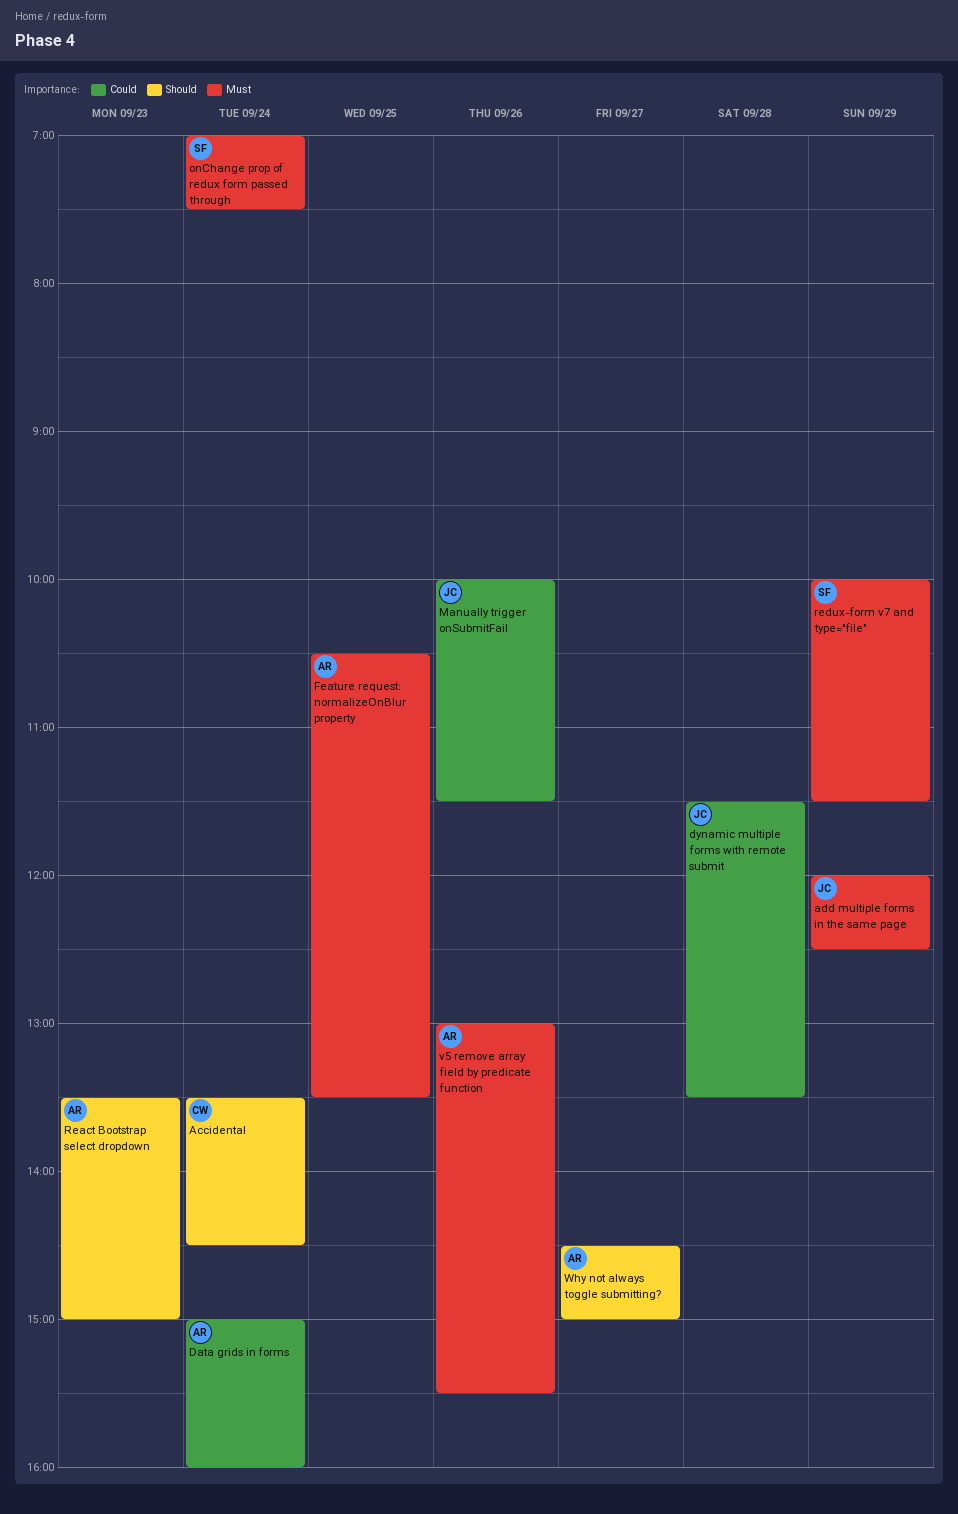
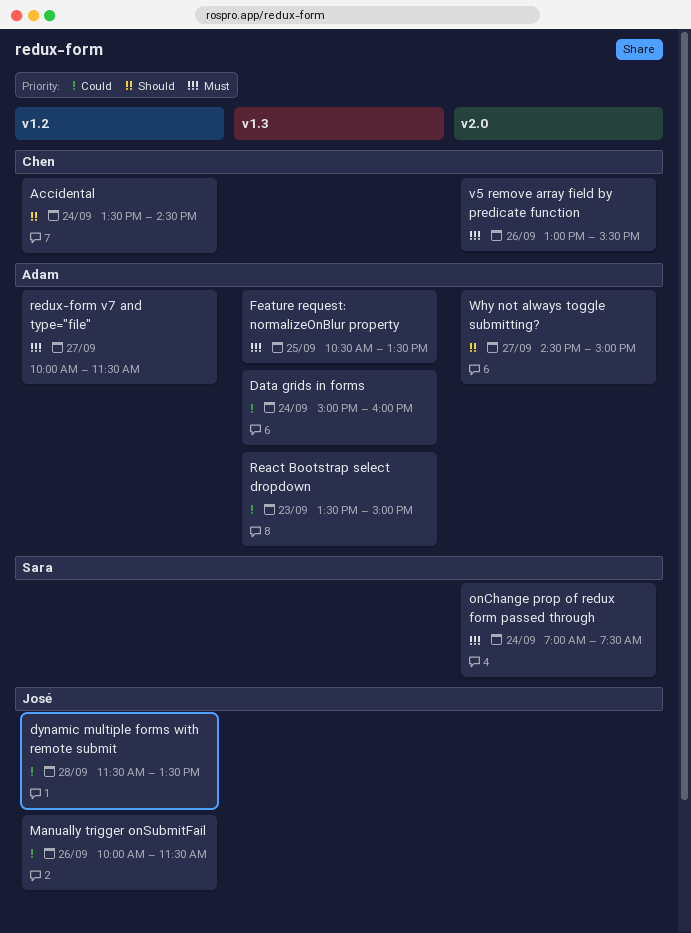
add multiple forms in the same page: present -> none
React Bootstrap select dropdown, priority: Should -> Could
redux-form v7 and type="file", owner: Sara -> Adam
redux-form v7 and type="file", day: Sep 29 -> Sep 27
v5 remove array field by predicate function, owner: Adam -> Chen

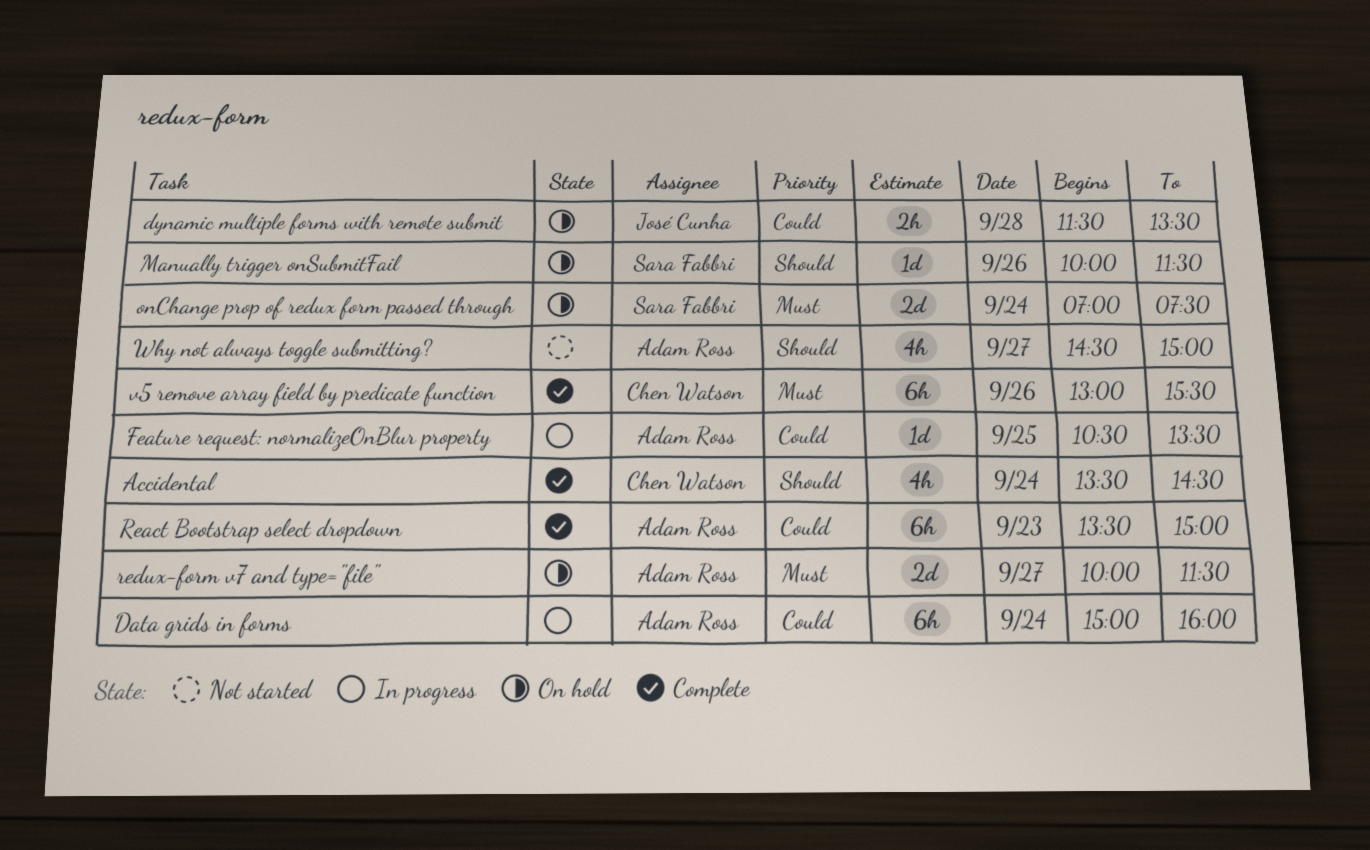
Feature request: normalizeOnBlur property, priority: Must -> Could
Manually trigger onSubmitFail, owner: José Cunha -> Sara Fabbri
Manually trigger onSubmitFail, priority: Could -> Should

